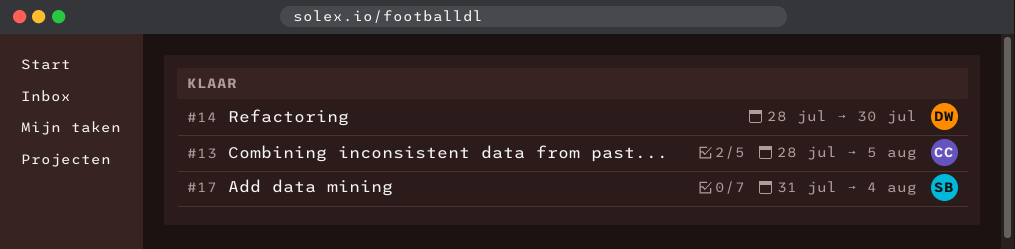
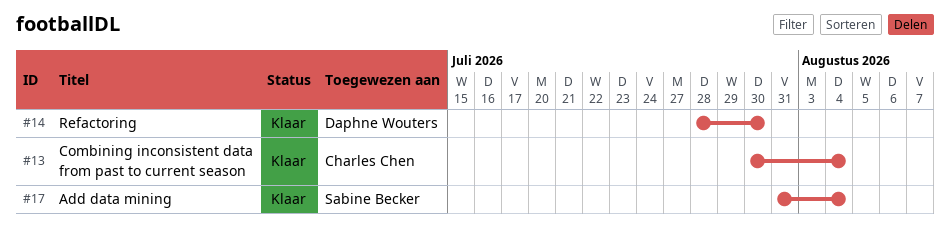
#13, start: Jul 28 -> Jul 30
#13, due: Aug 5 -> Aug 4

